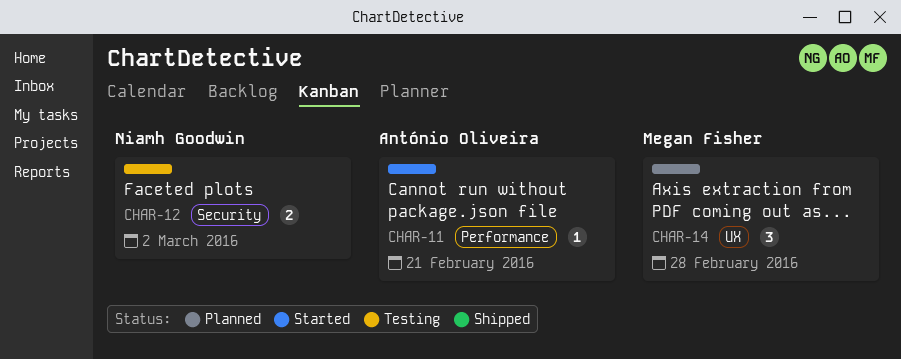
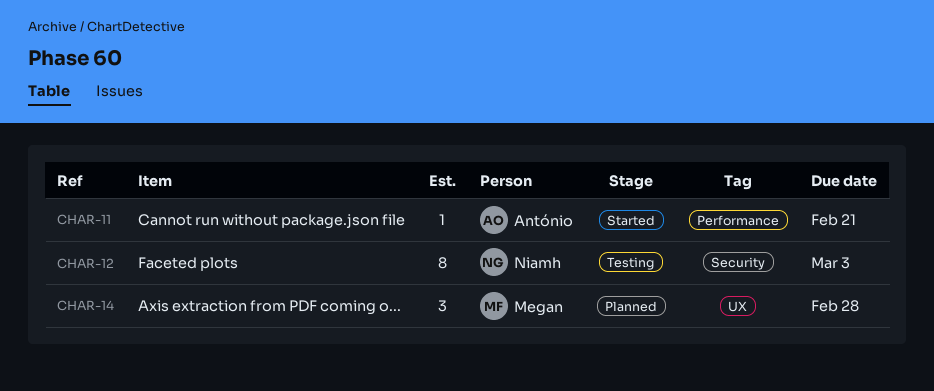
CHAR-12, estimate: 2 -> 8
CHAR-12, due: Mar 2 -> Mar 3

